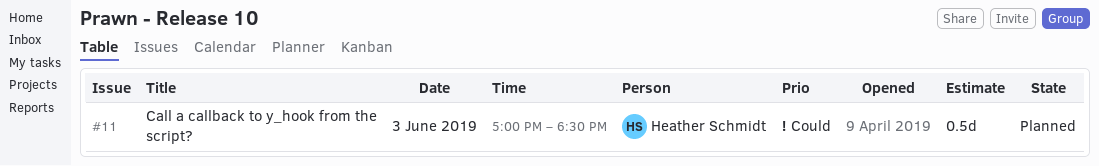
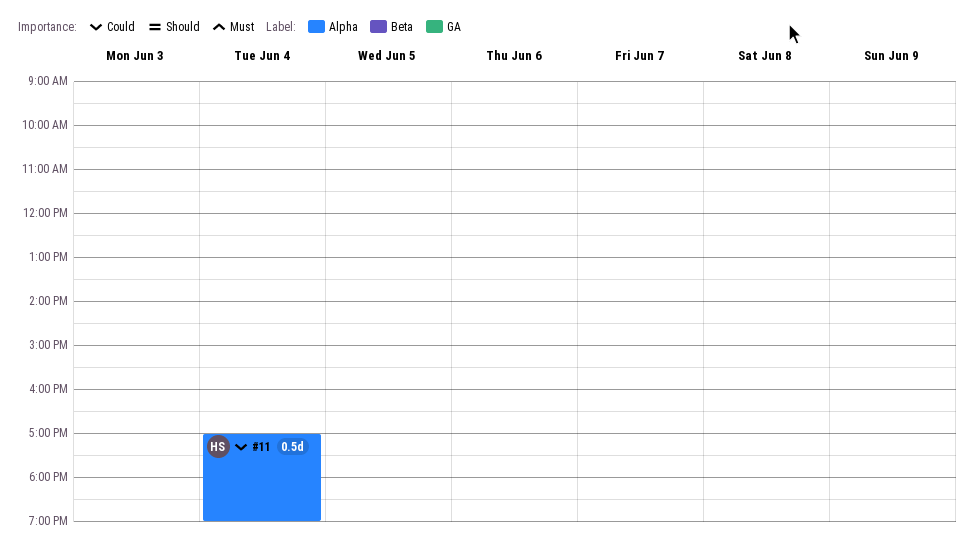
#11, day: Jun 3 -> Jun 4
#11, ends: 18:30 -> 19:00

